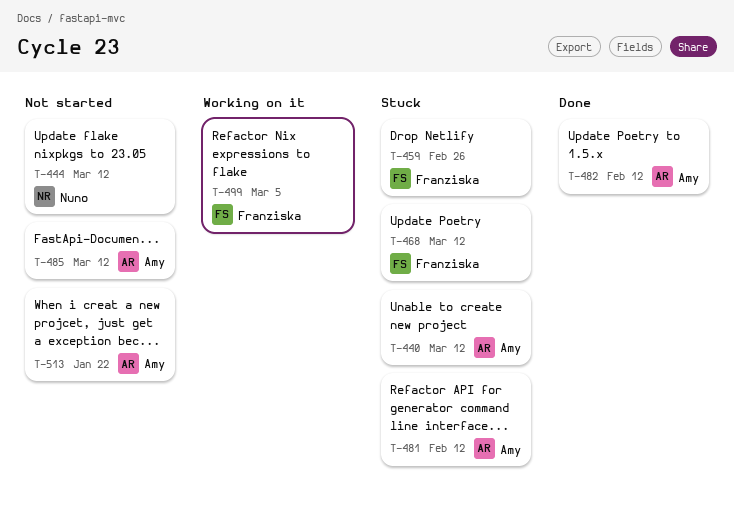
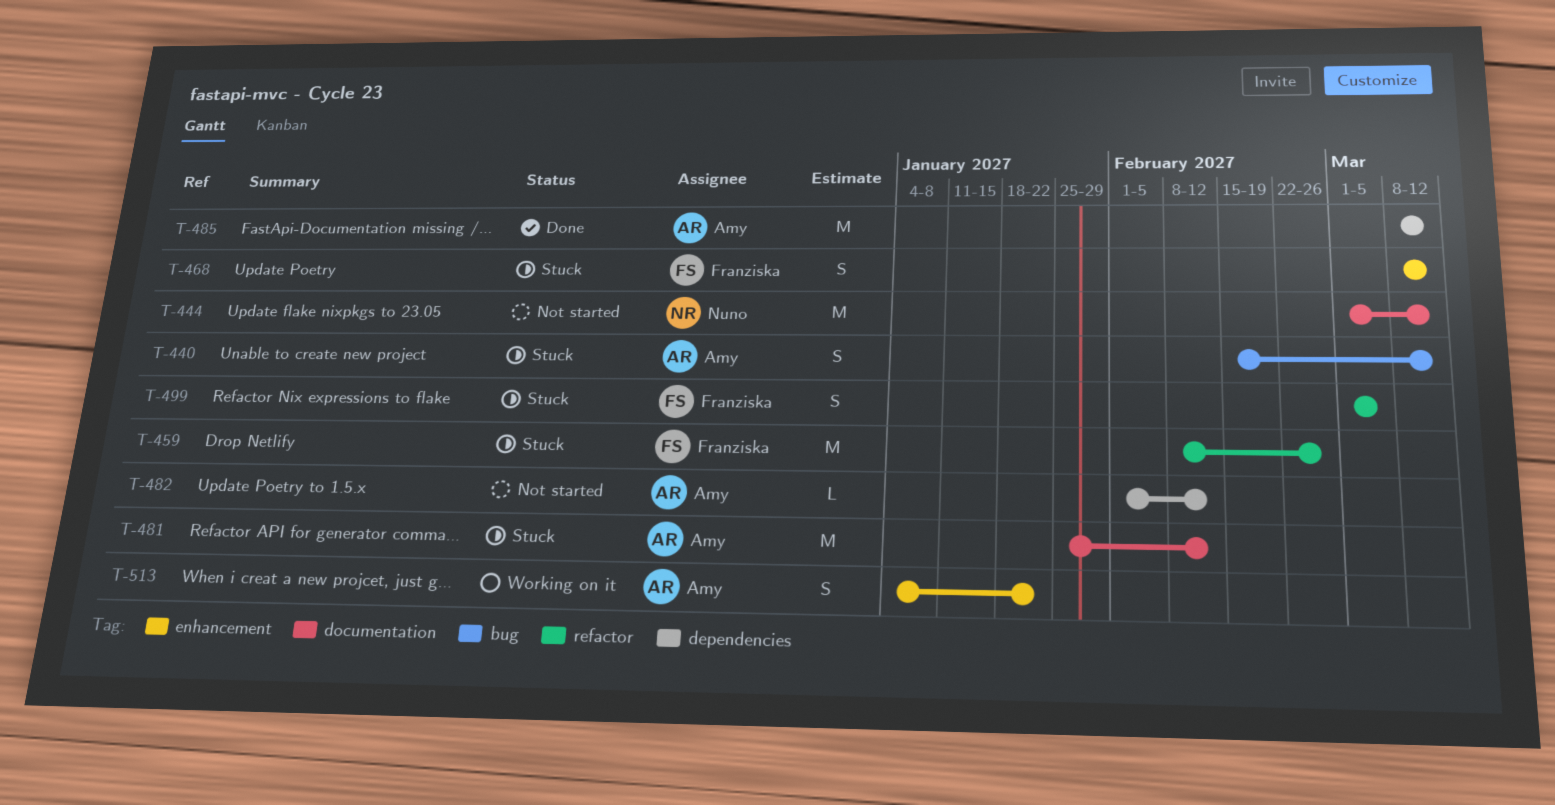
T-482, status: Done -> Not started
T-485, status: Not started -> Done
T-499, status: Working on it -> Stuck
T-513, status: Not started -> Working on it

